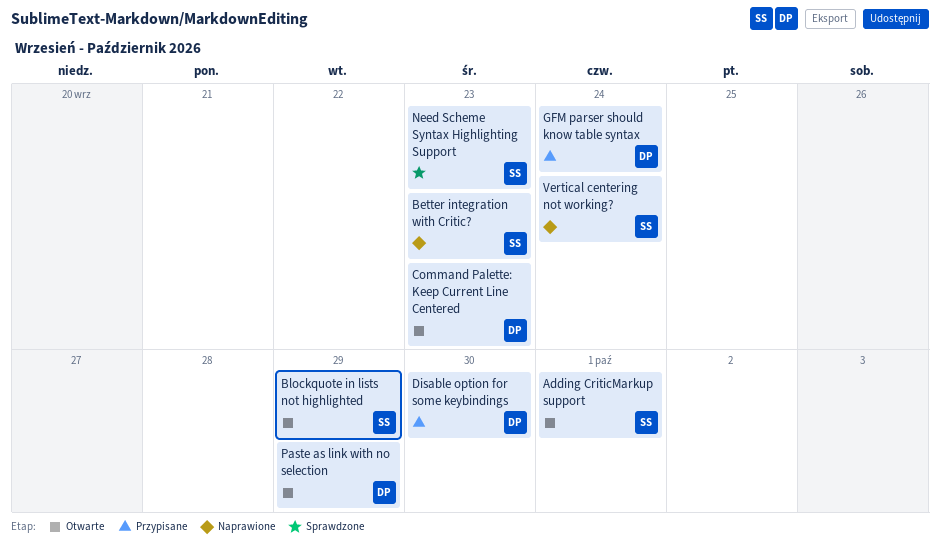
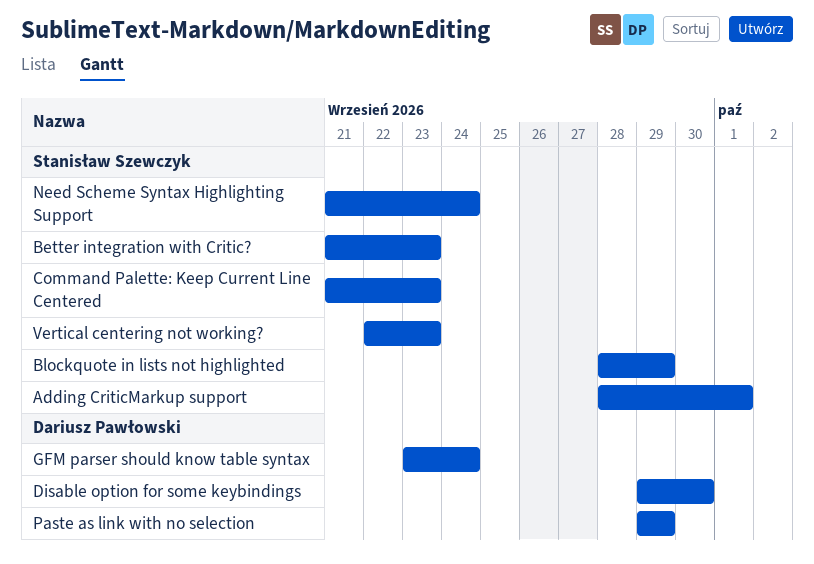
Command Palette: Keep Current Line Centered, owner: Dariusz Pawłowski -> Stanisław Szewczyk
Need Scheme Syntax Highlighting Support, due: Sep 23 -> Sep 24
Vertical centering not working?, due: Sep 24 -> Sep 23

